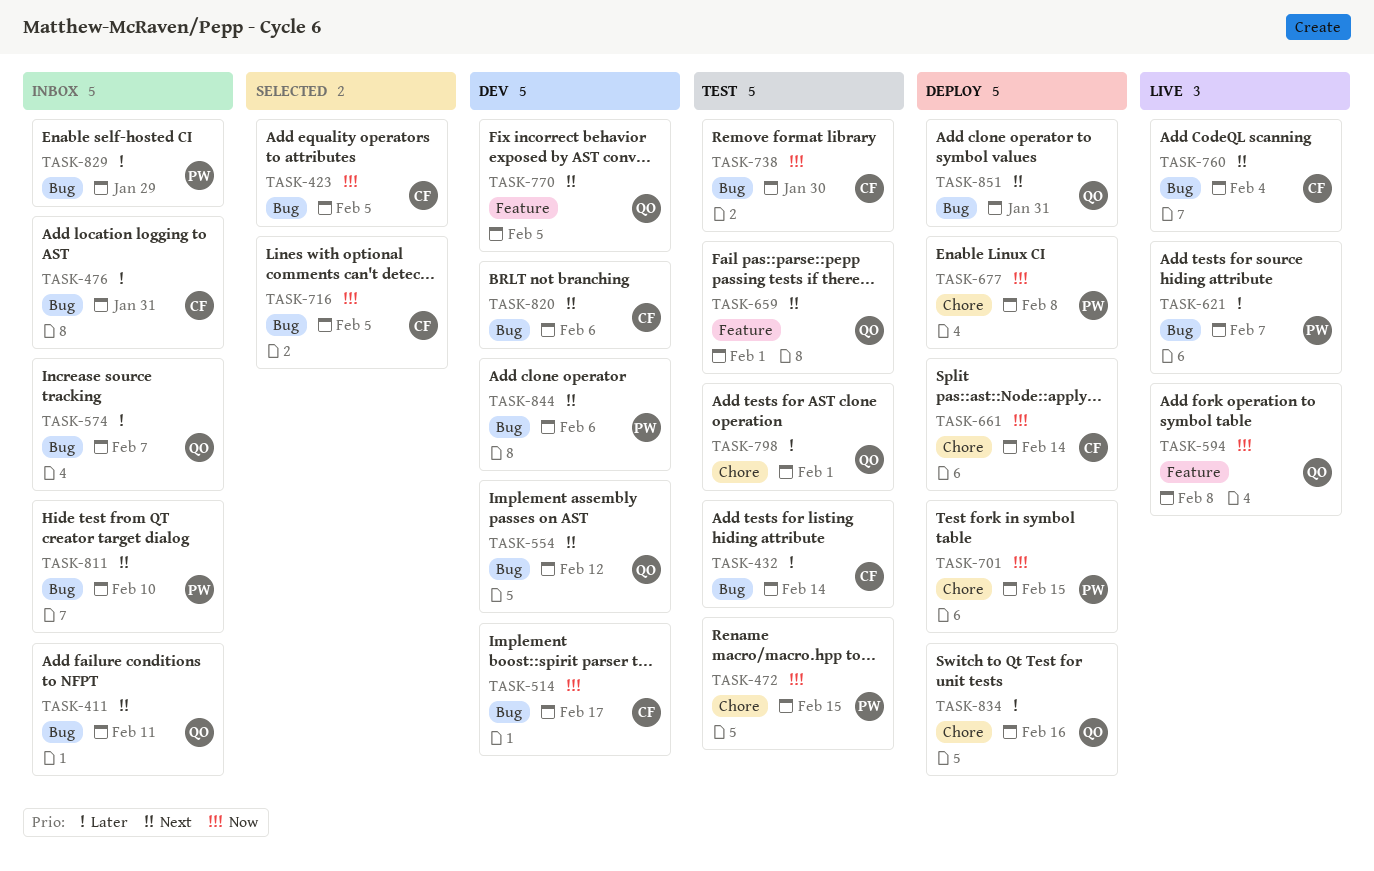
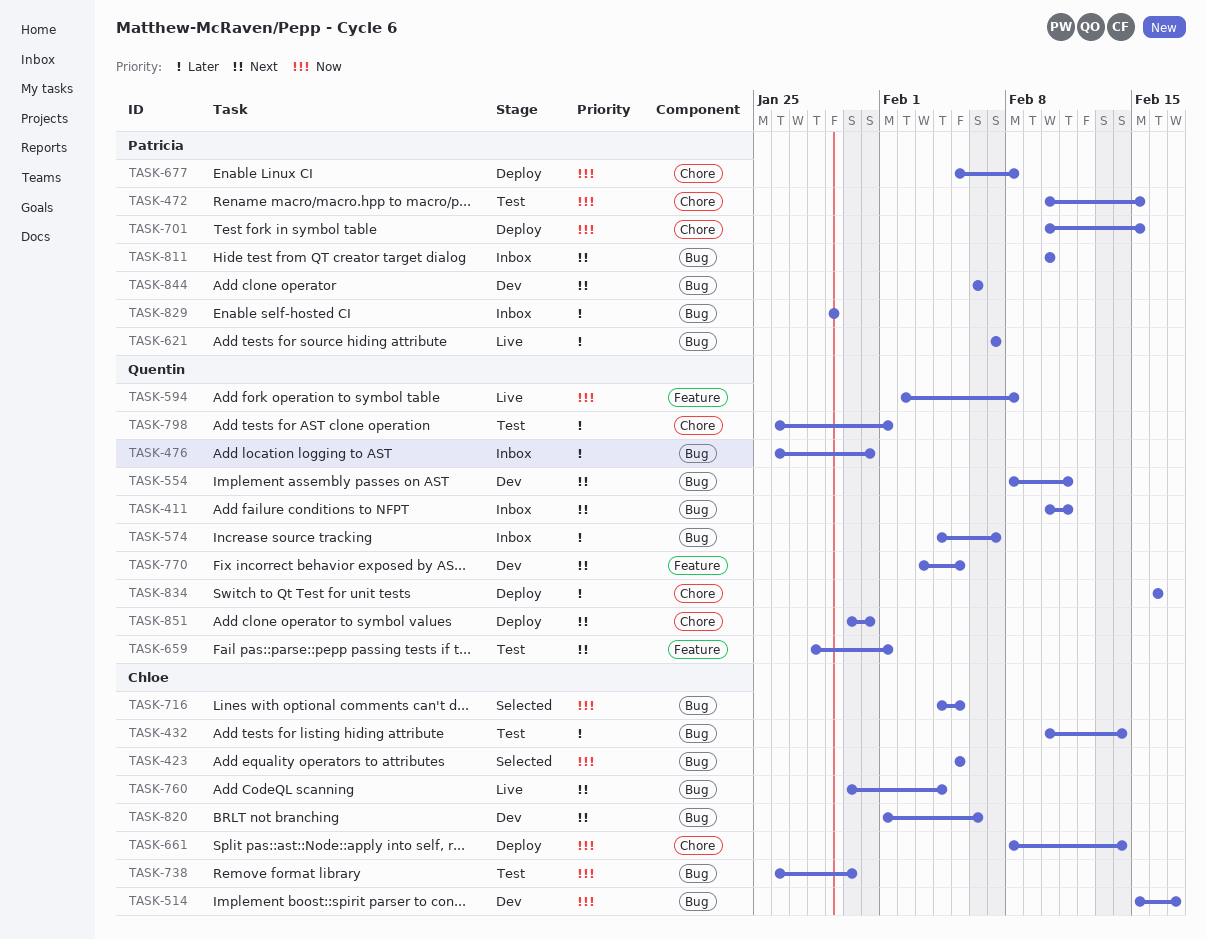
TASK-476, owner: Chloe -> Quentin
TASK-554, due: Feb 12 -> Feb 11
TASK-851, label: Bug -> Chore

